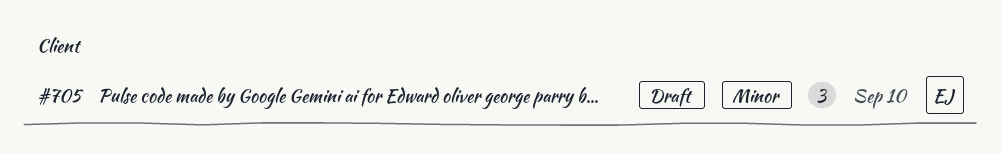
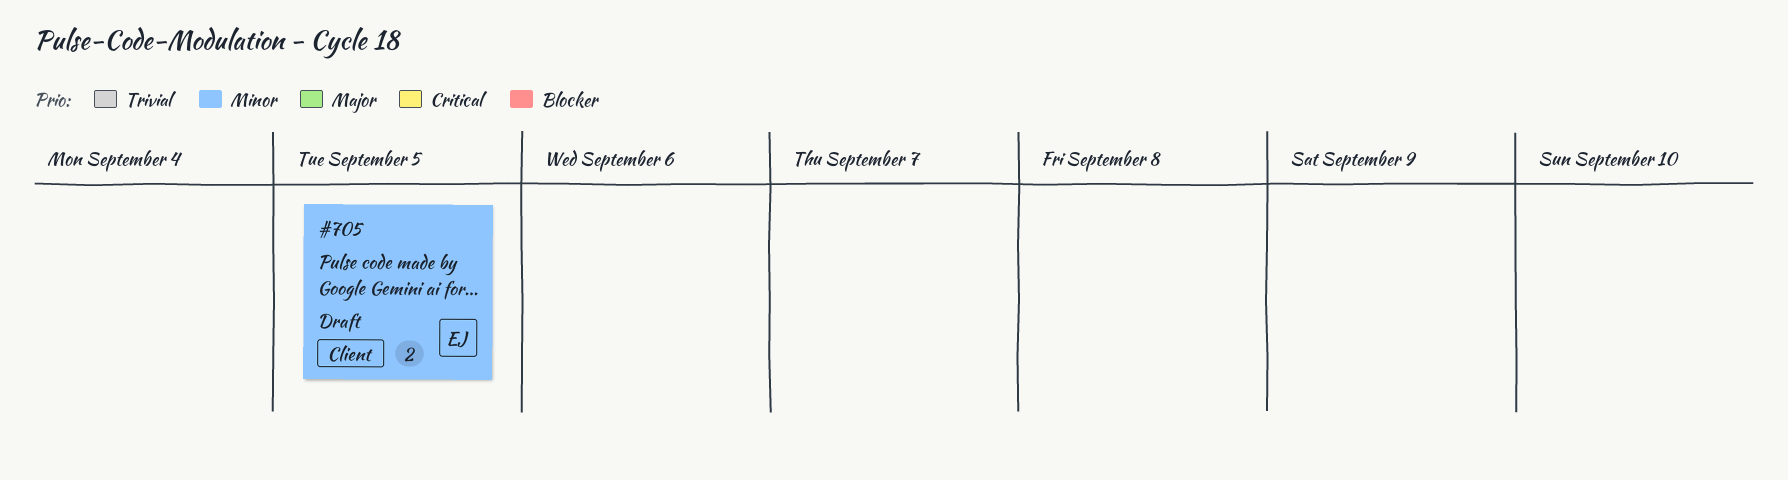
#705, estimate: 3 -> 2
#705, due: Sep 10 -> Sep 5

